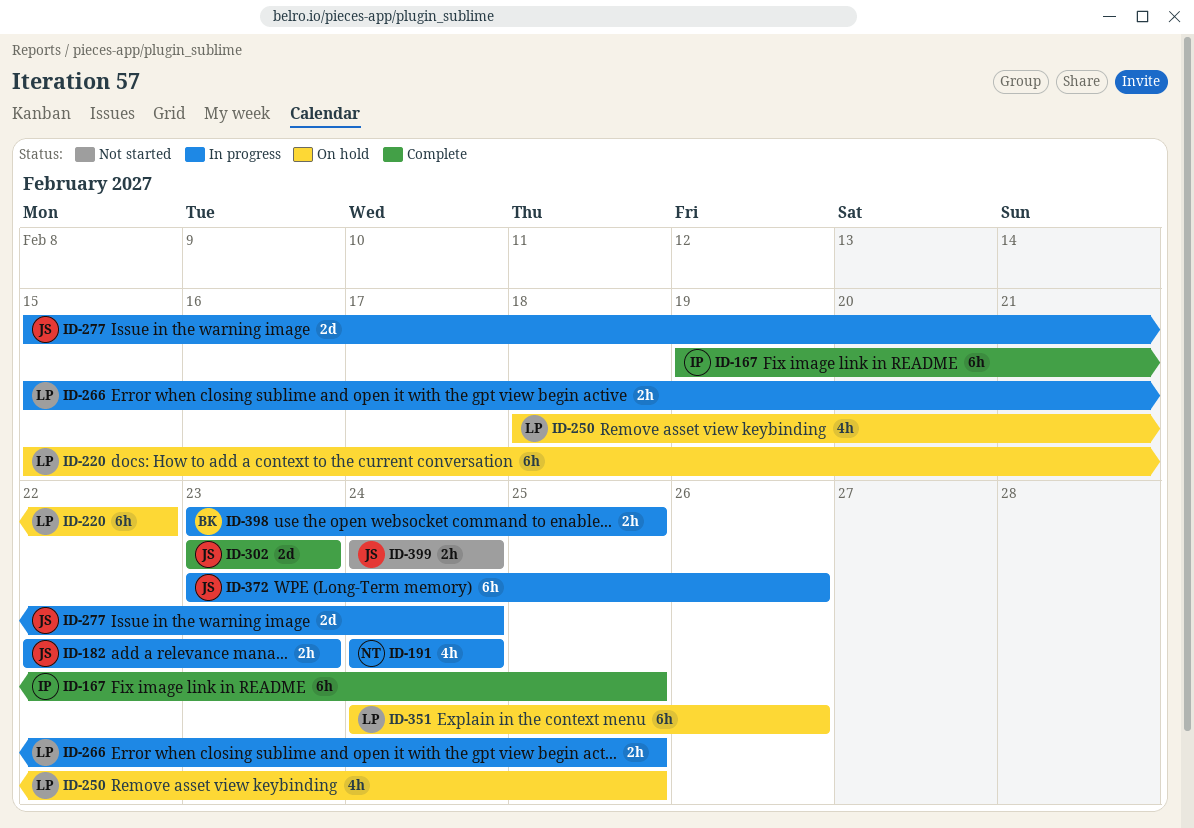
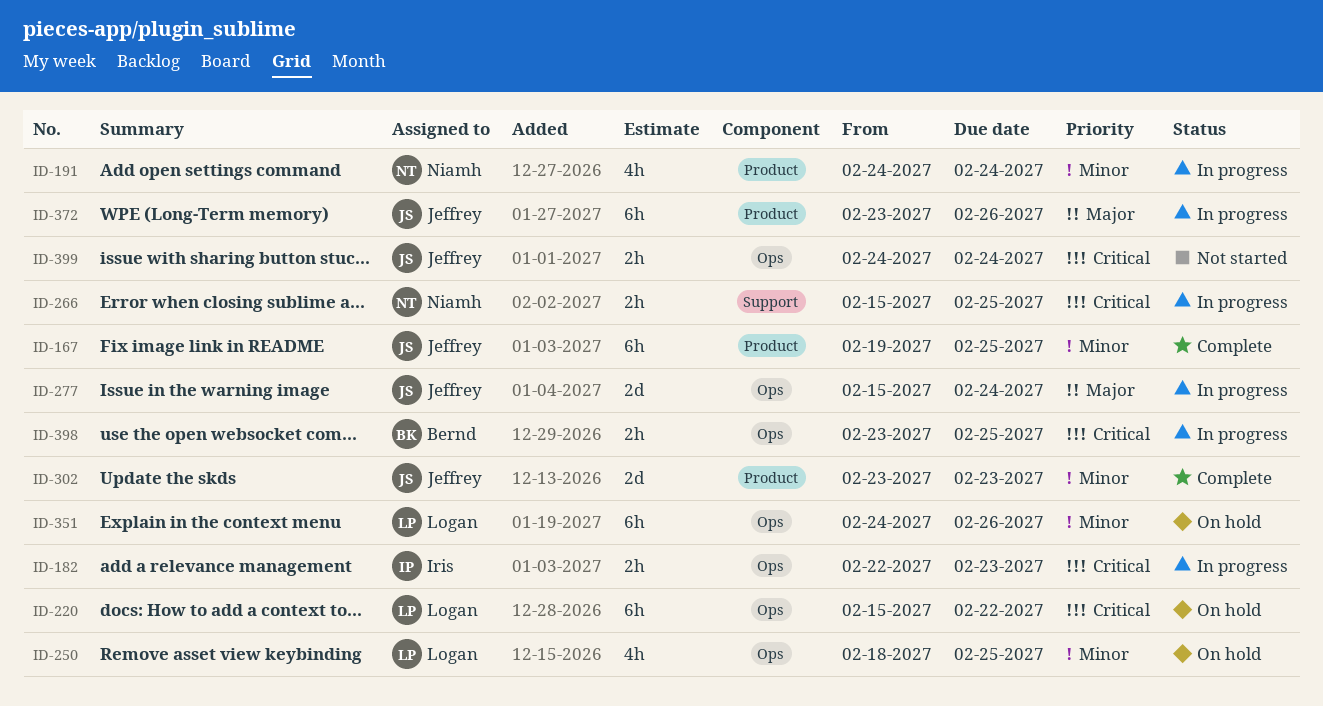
ID-167, owner: Iris -> Jeffrey
ID-182, owner: Jeffrey -> Iris
ID-266, owner: Logan -> Niamh

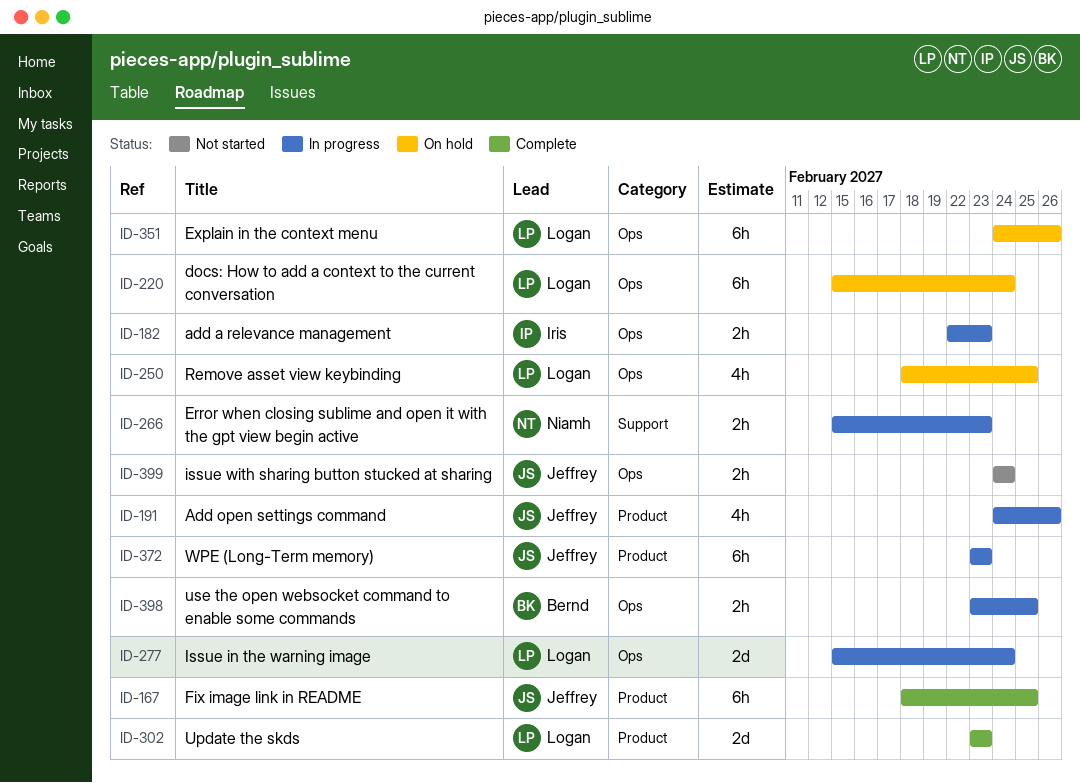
ID-167, start: Feb 19 -> Feb 18
ID-191, owner: Niamh -> Jeffrey
ID-191, due: Feb 24 -> Feb 26
ID-220, due: Feb 22 -> Feb 24
ID-266, due: Feb 25 -> Feb 23
ID-277, owner: Jeffrey -> Logan
ID-302, owner: Jeffrey -> Logan
ID-372, due: Feb 26 -> Feb 23

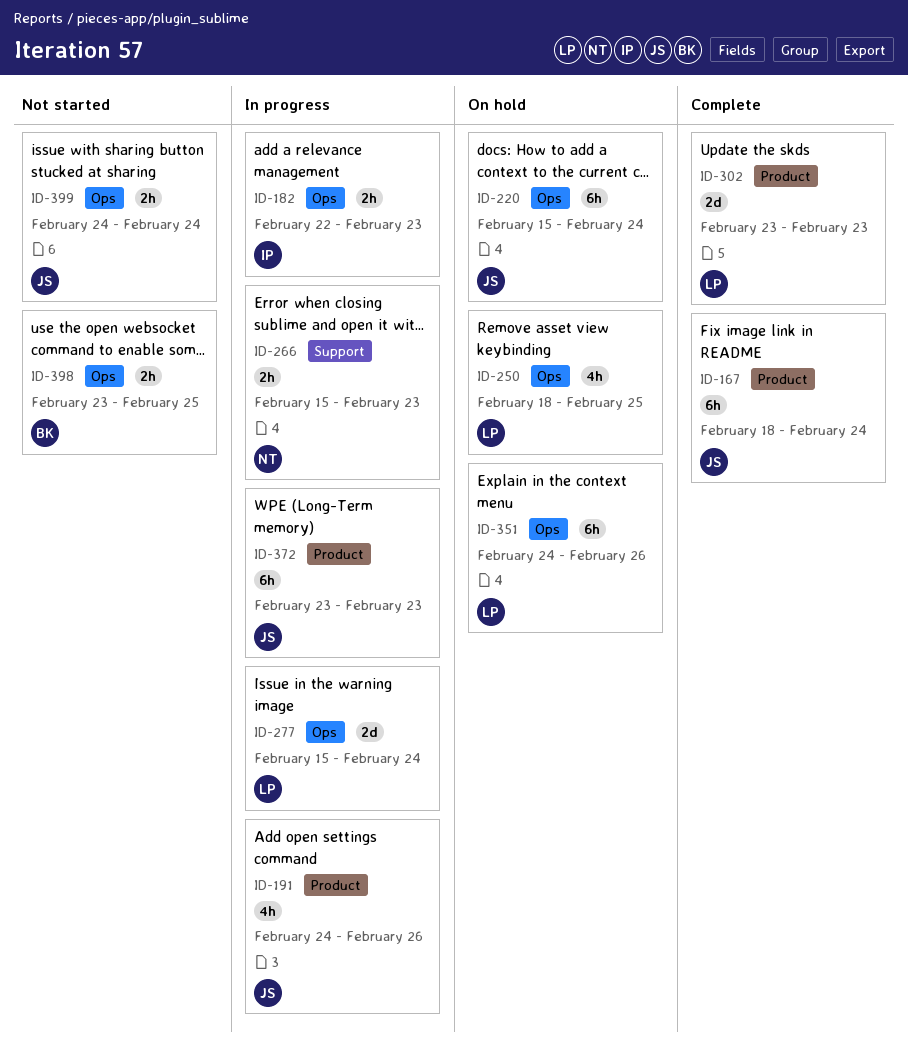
ID-167, due: Feb 25 -> Feb 24
ID-220, owner: Logan -> Jeffrey
ID-398, status: In progress -> Not started

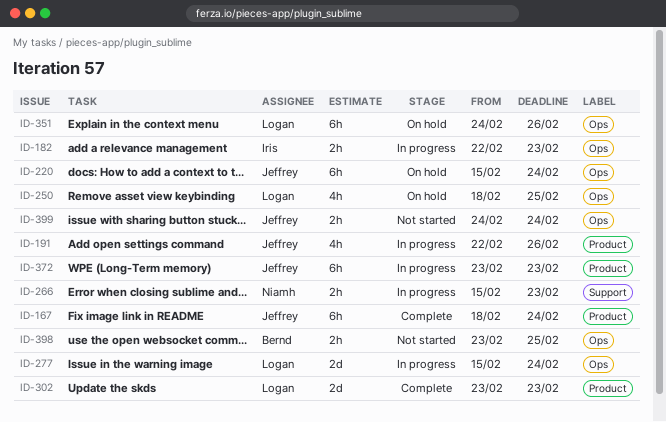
ID-191, start: Feb 24 -> Feb 22

